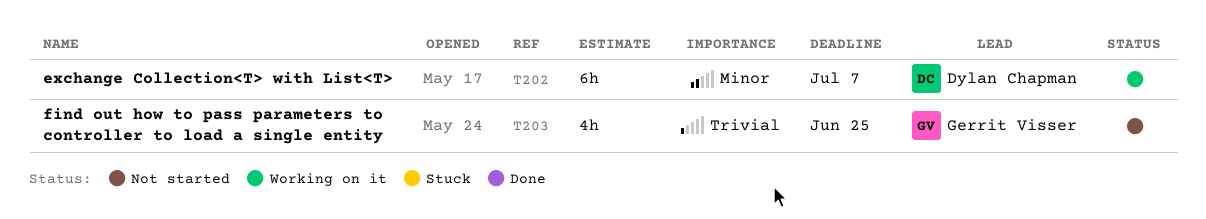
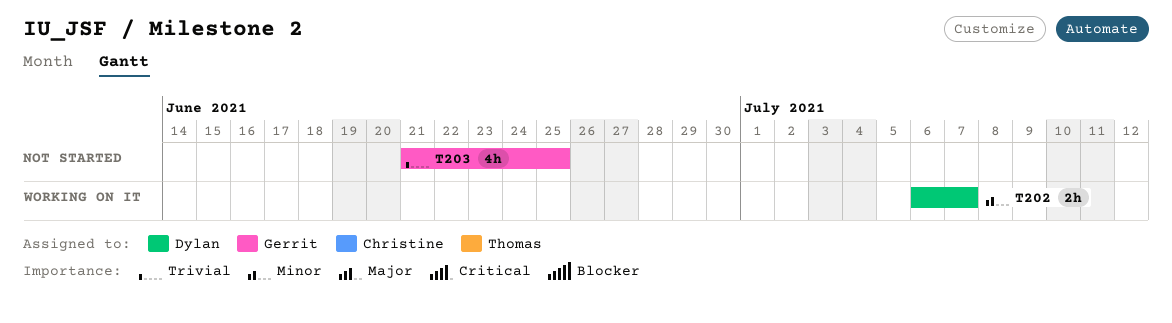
T202, estimate: 6h -> 2h

